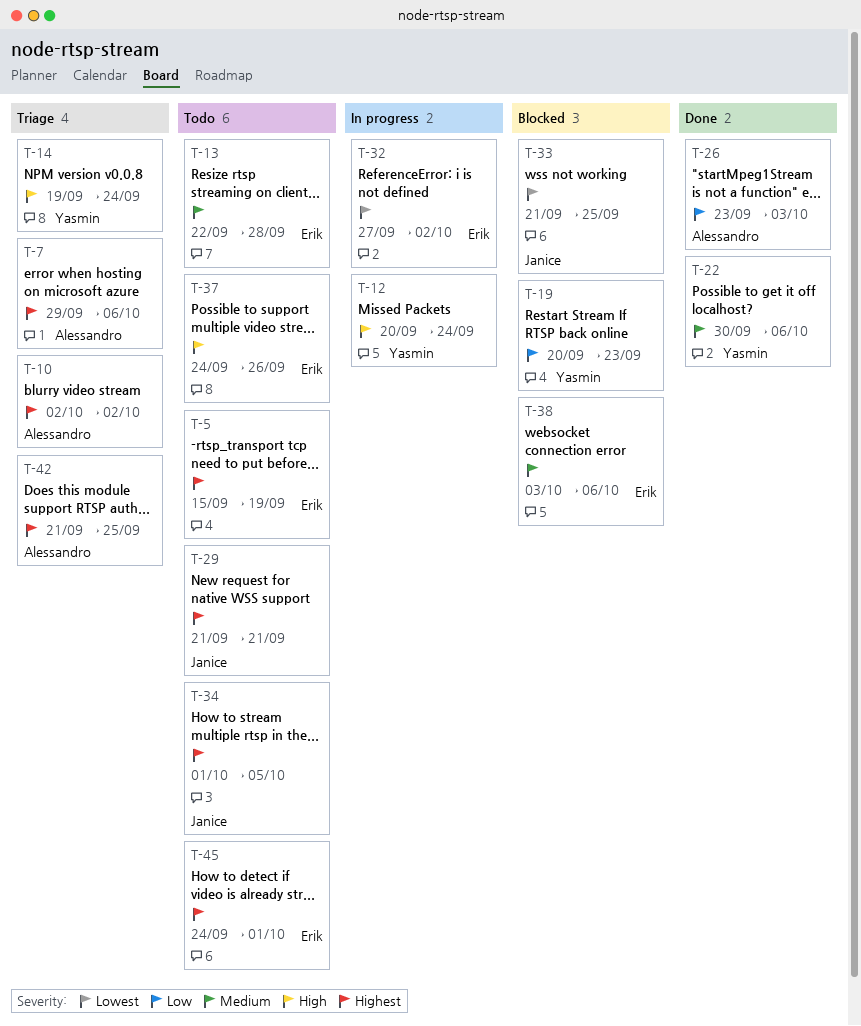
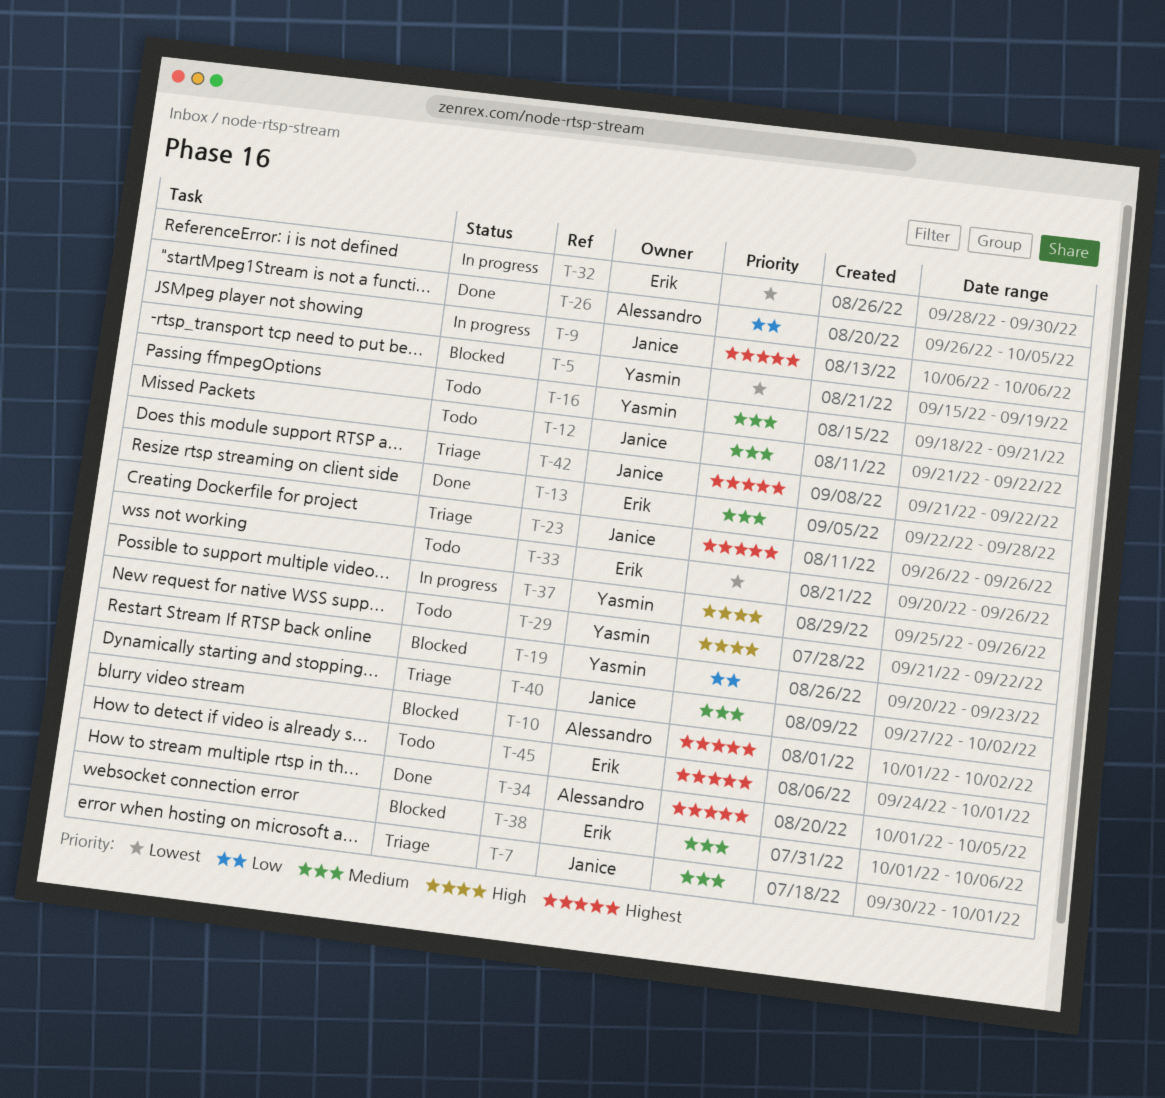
T-5, status: Todo -> Blocked
T-5, owner: Erik -> Yasmin
T-5, priority: Highest -> Lowest
T-7, owner: Alessandro -> Janice
T-7, priority: Highest -> Medium
T-7, start: Sep 29 -> Sep 30
T-7, due: Oct 6 -> Oct 1
T-9: none -> present
T-10, status: Triage -> Blocked
T-10, start: Oct 2 -> Oct 1
T-12, status: In progress -> Todo
T-12, owner: Yasmin -> Janice
T-12, priority: High -> Medium
T-12, start: Sep 20 -> Sep 21
T-12, due: Sep 24 -> Sep 22
T-13, status: Todo -> Done
T-14: present -> none
T-16: none -> present
T-22: present -> none
T-23: none -> present
T-26, start: Sep 23 -> Sep 26
T-26, due: Oct 3 -> Oct 5
T-29, owner: Janice -> Yasmin
T-29, priority: Highest -> High
T-29, due: Sep 21 -> Sep 22
T-32, start: Sep 27 -> Sep 28
T-32, due: Oct 2 -> Sep 30
T-33, status: Blocked -> Todo
T-33, owner: Janice -> Erik
T-33, start: Sep 21 -> Sep 20
T-33, due: Sep 25 -> Sep 26
T-34, status: Todo -> Done
T-34, owner: Janice -> Alessandro
T-37, status: Todo -> In progress
T-37, owner: Erik -> Yasmin
T-37, start: Sep 24 -> Sep 25
T-38, start: Oct 3 -> Oct 1
T-40: none -> present
T-42, owner: Alessandro -> Janice
T-42, due: Sep 25 -> Sep 22

